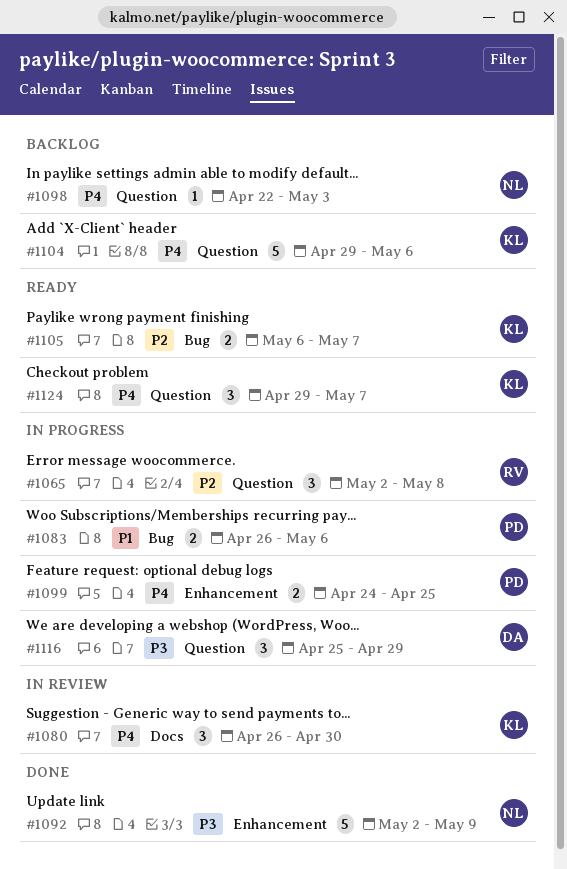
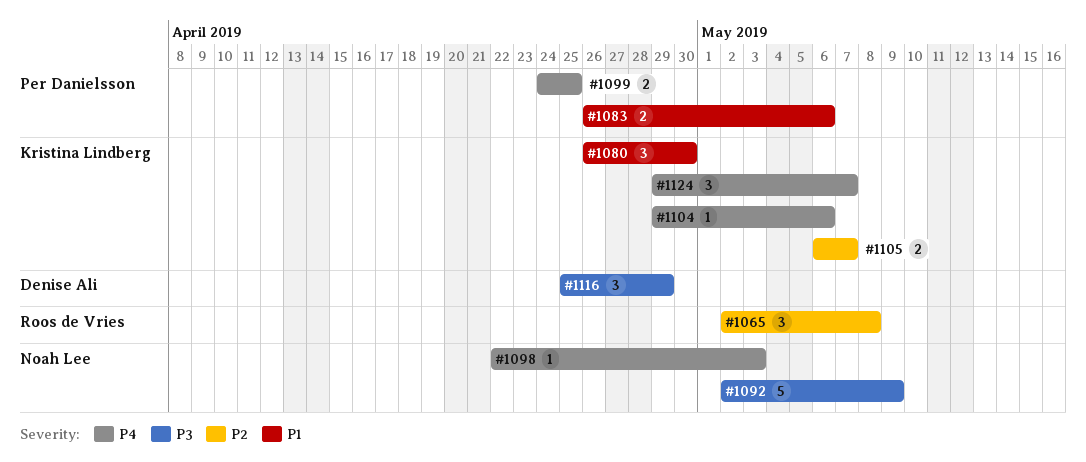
#1080, priority: P4 -> P1
#1104, estimate: 5 -> 1

